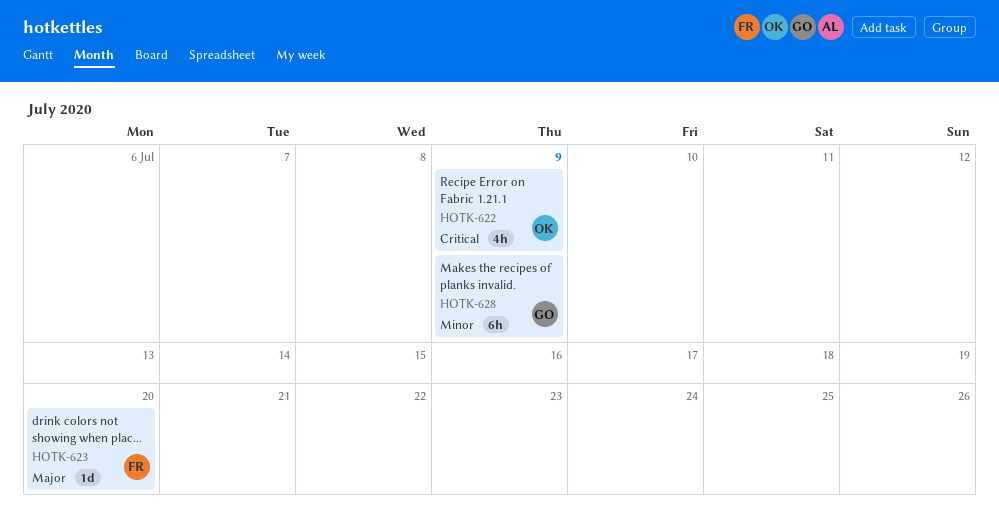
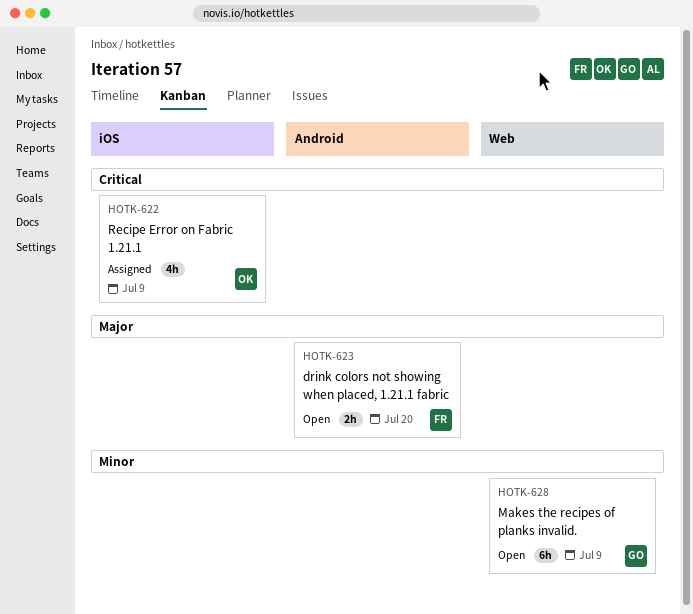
HOTK-623, estimate: 1d -> 2h

